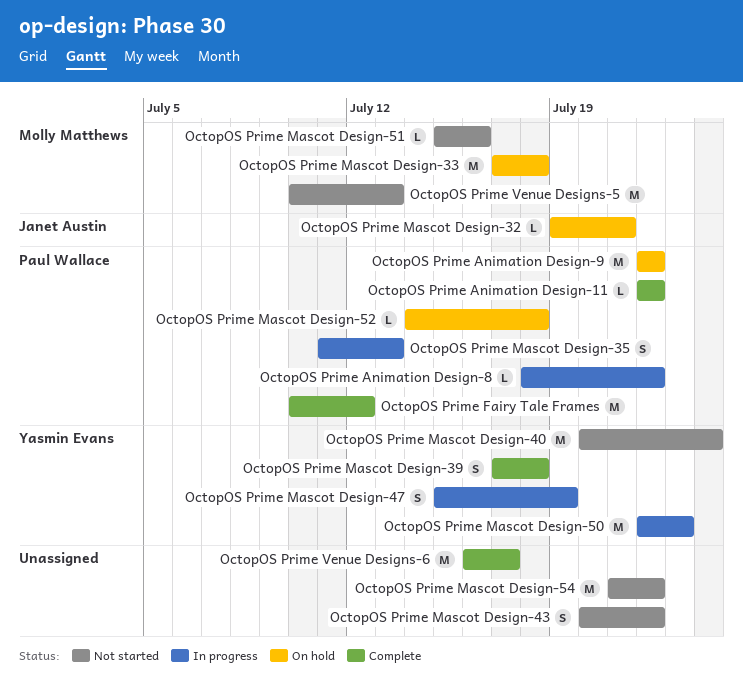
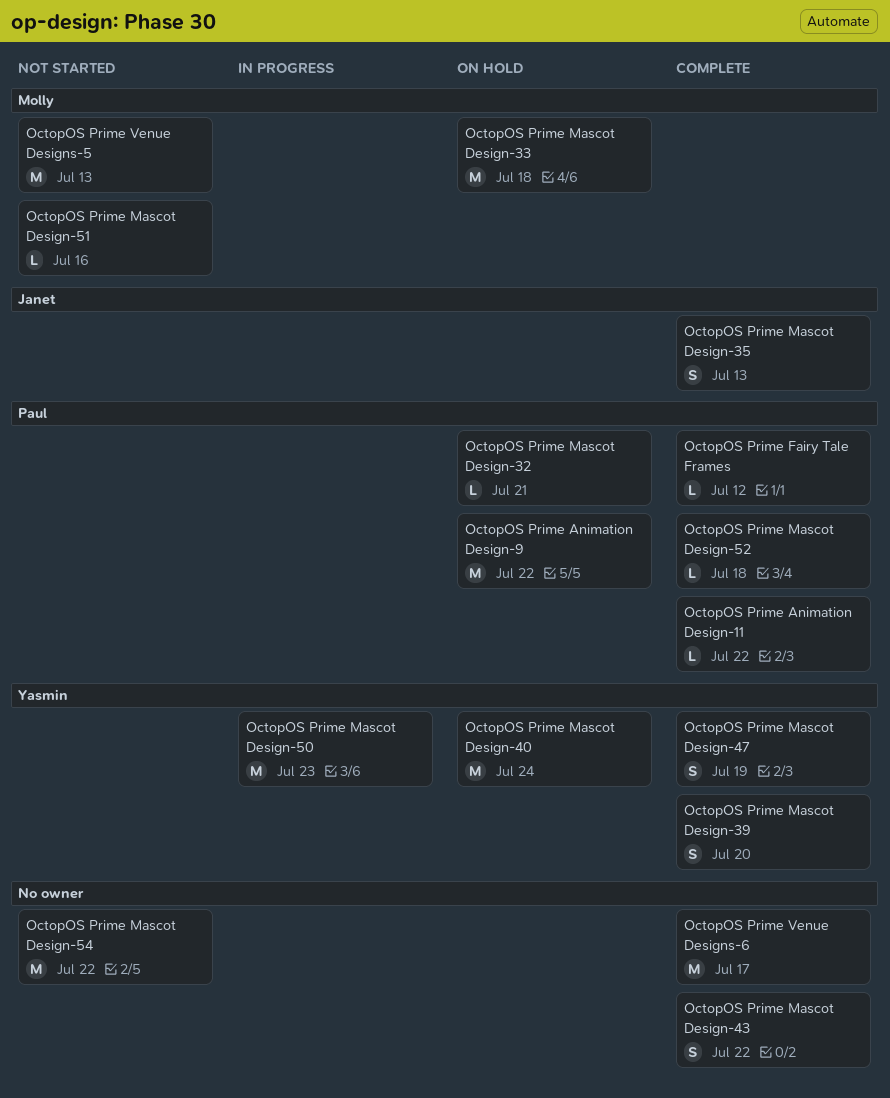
OctopOS Prime Animation Design-8: present -> none
OctopOS Prime Fairy Tale Frames, estimate: M -> L
OctopOS Prime Mascot Design-32, owner: Janet Austin -> Paul Wallace
OctopOS Prime Mascot Design-35, status: In progress -> Complete
OctopOS Prime Mascot Design-35, owner: Paul Wallace -> Janet Austin
OctopOS Prime Mascot Design-39, due: Jul 18 -> Jul 20
OctopOS Prime Mascot Design-40, status: Not started -> On hold
OctopOS Prime Mascot Design-43, status: Not started -> Complete
OctopOS Prime Mascot Design-47, status: In progress -> Complete
OctopOS Prime Mascot Design-52, status: On hold -> Complete

